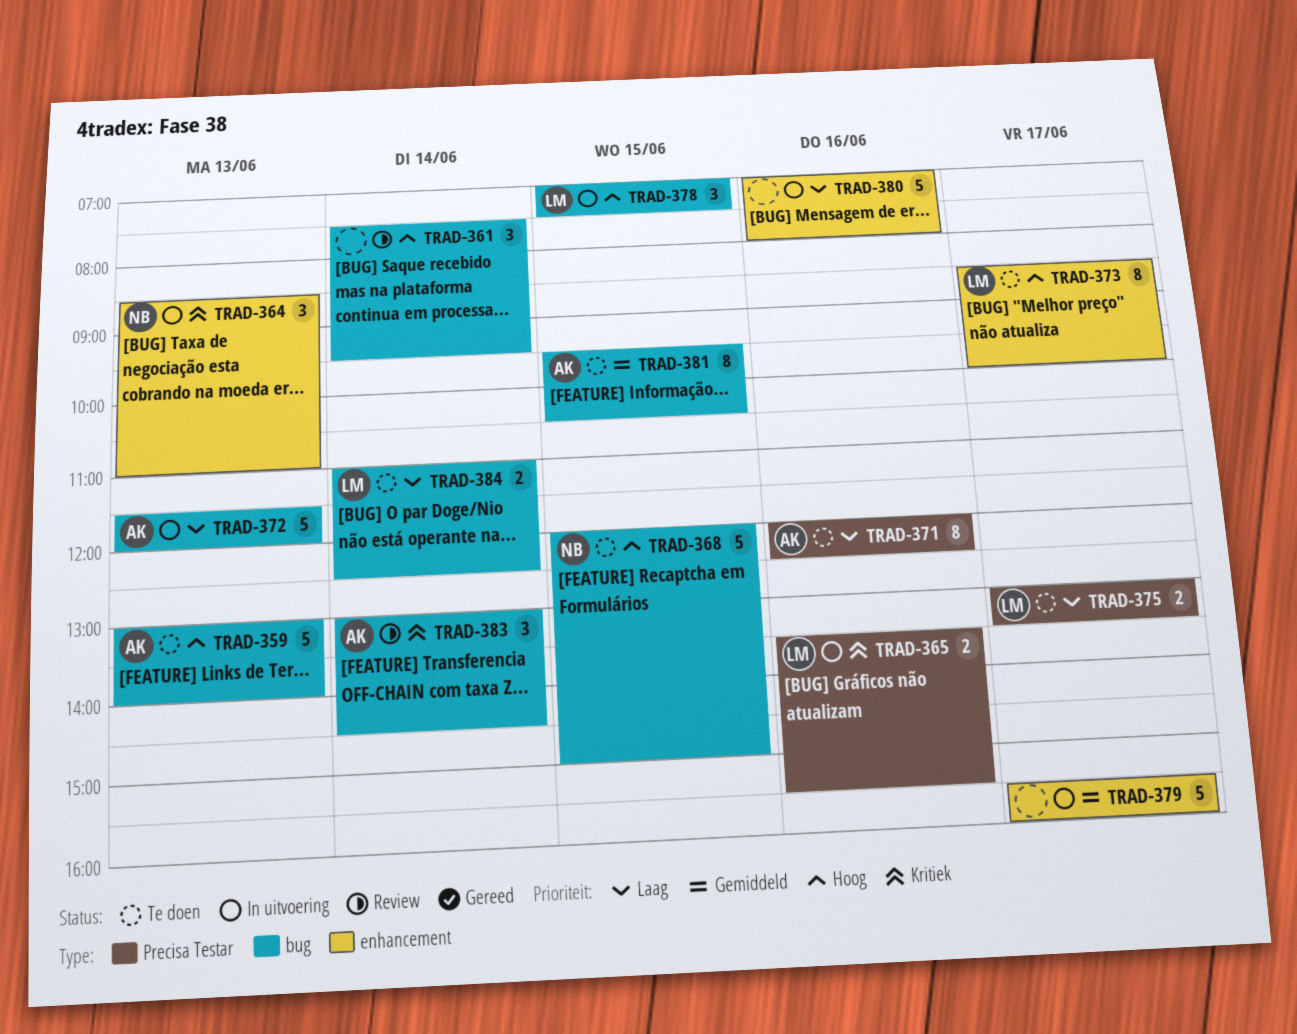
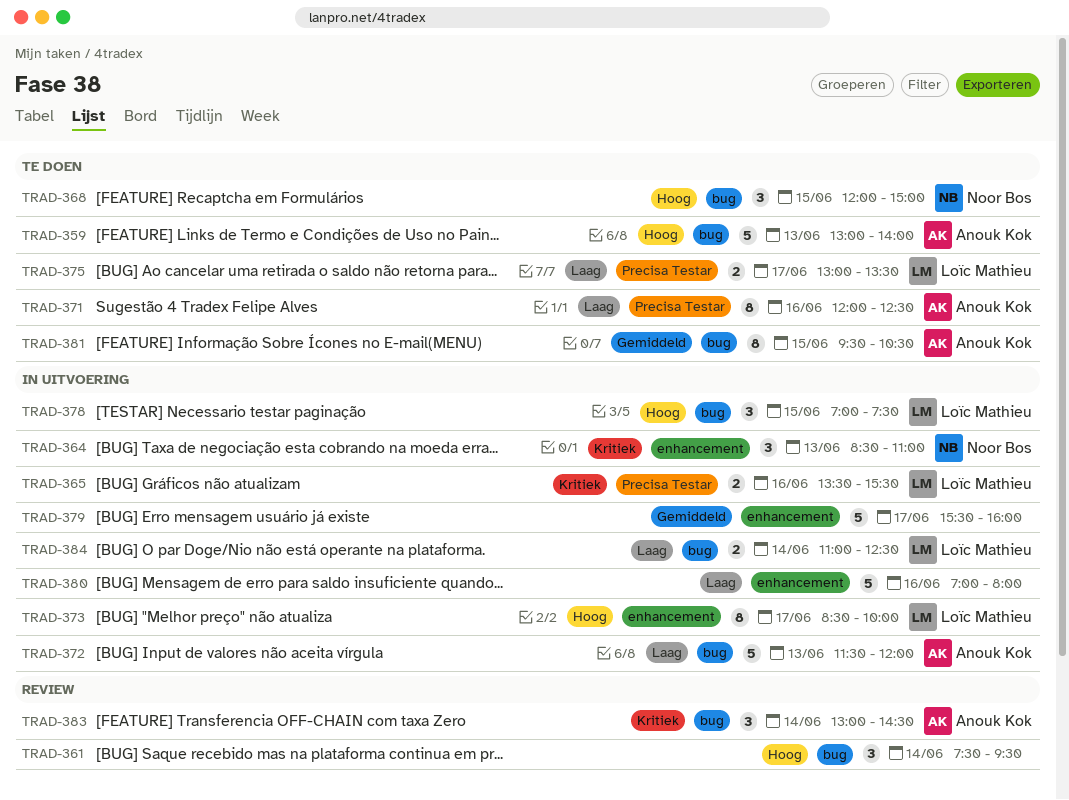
TRAD-368, estimate: 5 -> 3
TRAD-373, status: Te doen -> In uitvoering
TRAD-384, status: Te doen -> In uitvoering

